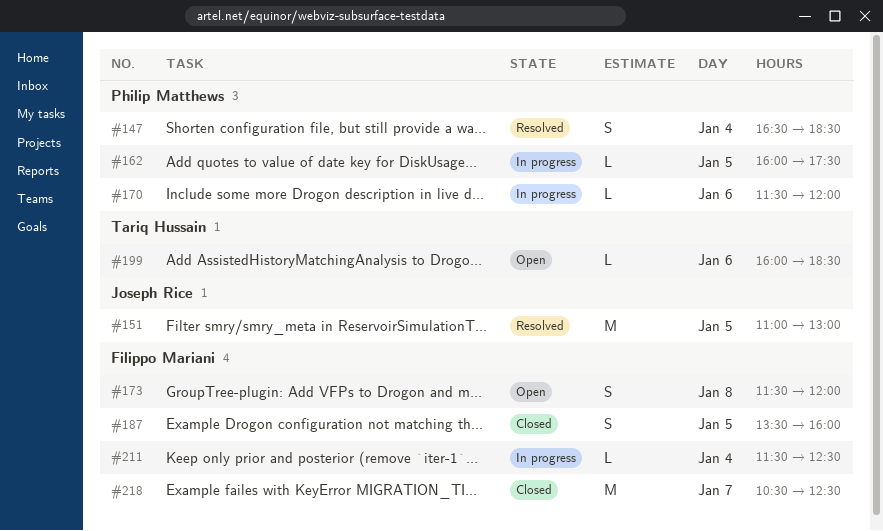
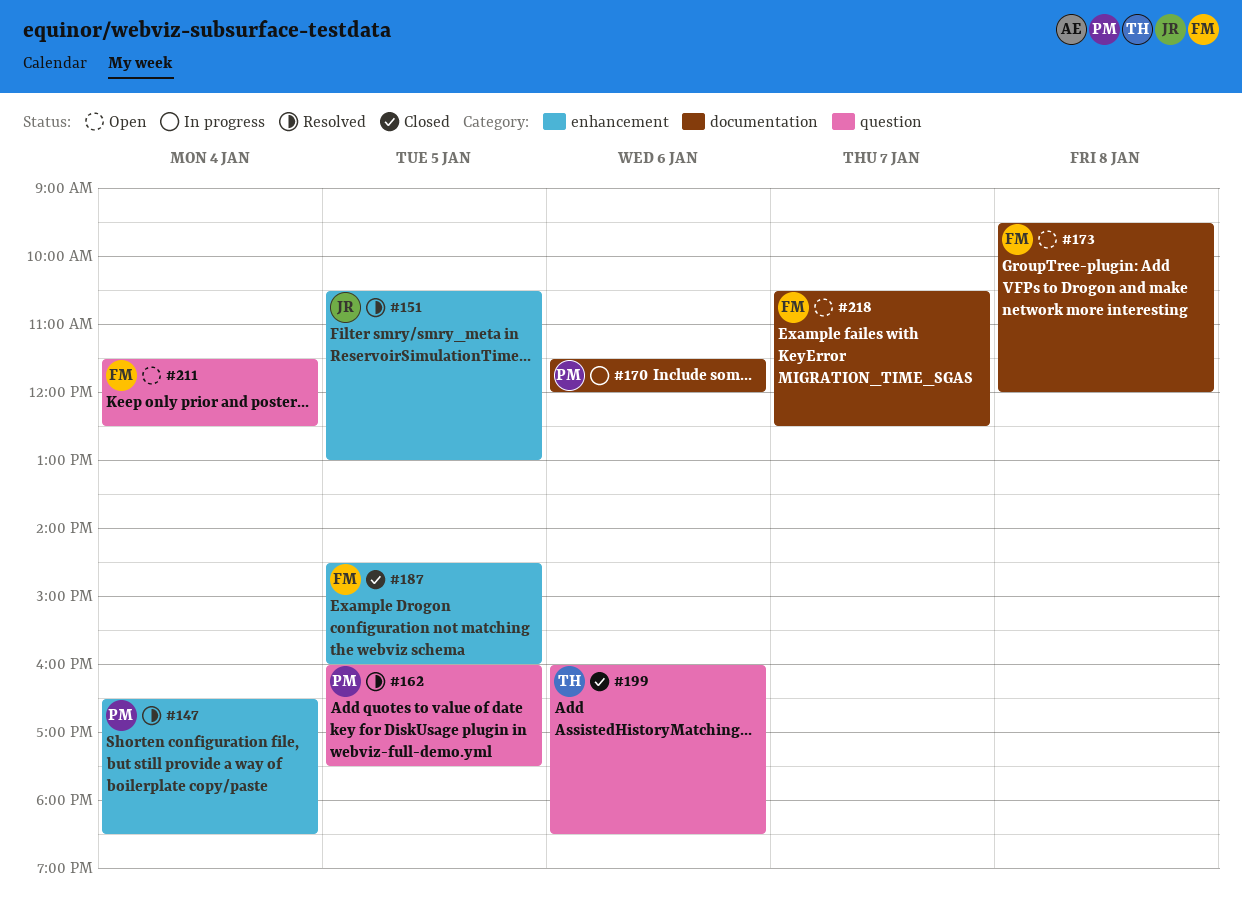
#151, begins: 11:00 -> 10:30
#162, status: In progress -> Resolved
#173, begins: 11:30 -> 09:30
#187, begins: 13:30 -> 14:30
#199, status: Open -> Closed
#211, status: In progress -> Open
#218, status: Closed -> Open

